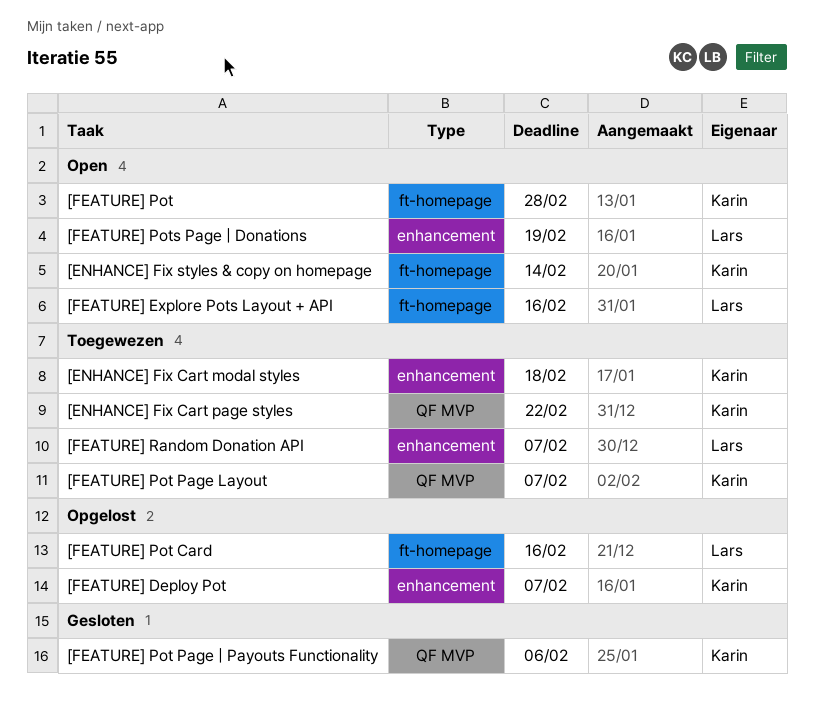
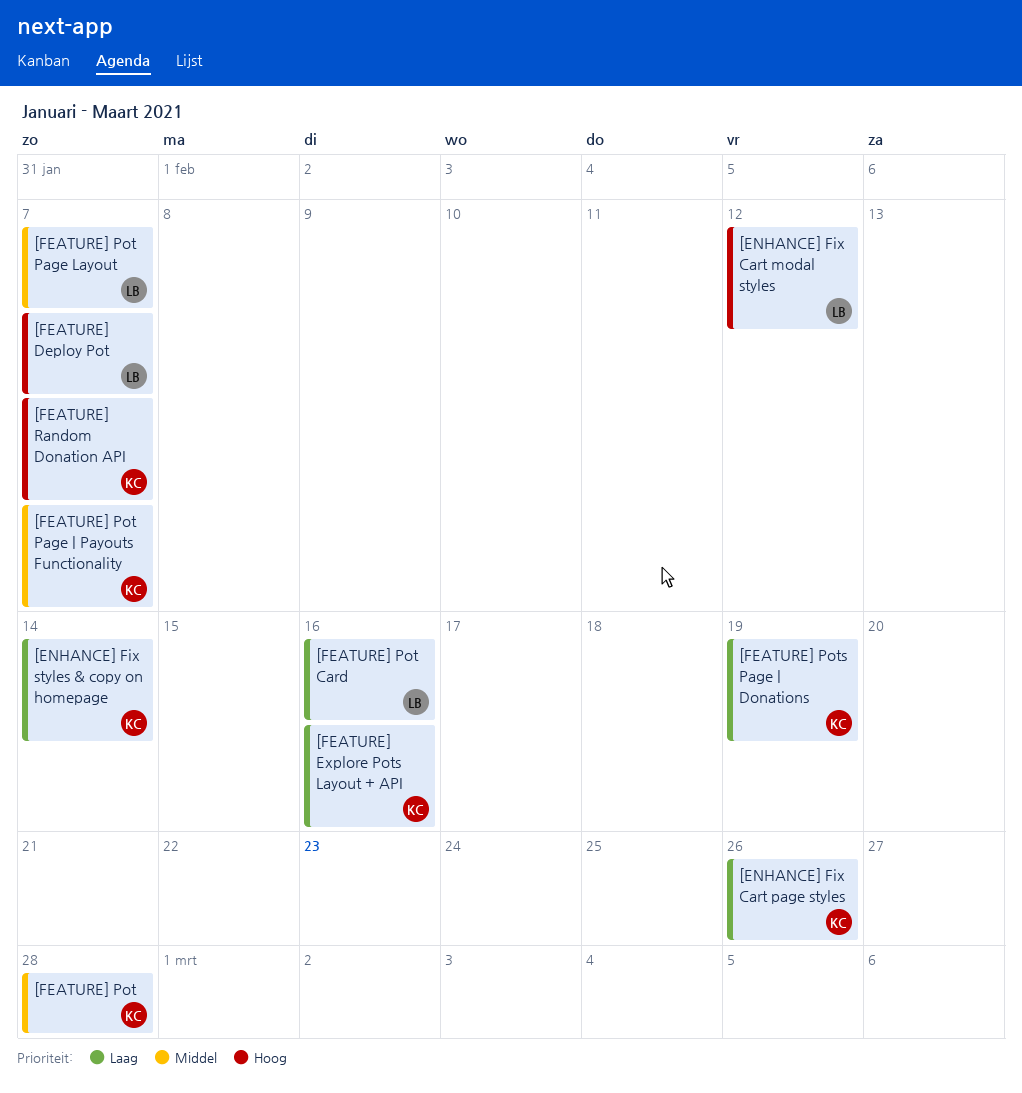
[ENHANCE] Fix Cart modal styles, owner: Karin -> Lars
[ENHANCE] Fix Cart modal styles, due: Feb 18 -> Feb 12
[ENHANCE] Fix Cart page styles, due: Feb 22 -> Feb 26
[FEATURE] Deploy Pot, owner: Karin -> Lars
[FEATURE] Explore Pots Layout + API, owner: Lars -> Karin
[FEATURE] Pot Page Layout, owner: Karin -> Lars
[FEATURE] Pot Page | Payouts Functionality, due: Feb 6 -> Feb 7
[FEATURE] Pots Page | Donations, owner: Lars -> Karin
[FEATURE] Random Donation API, owner: Lars -> Karin

